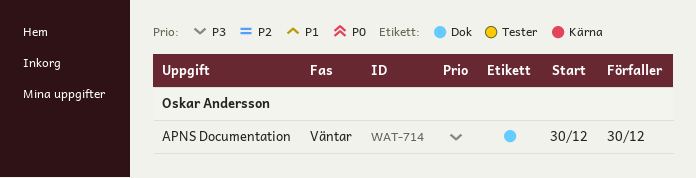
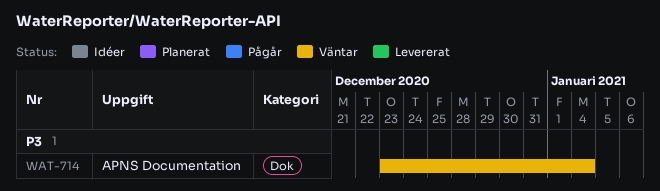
WAT-714, start: Dec 30 -> Dec 23
WAT-714, due: Dec 30 -> Jan 4

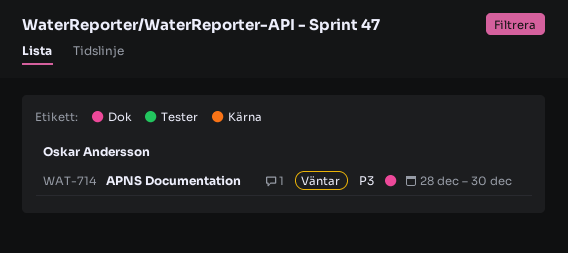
WAT-714, start: Dec 23 -> Dec 28
WAT-714, due: Jan 4 -> Dec 30

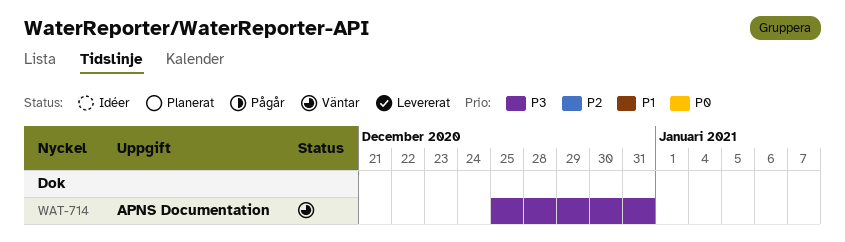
WAT-714, start: Dec 28 -> Dec 25
WAT-714, due: Dec 30 -> Dec 31

